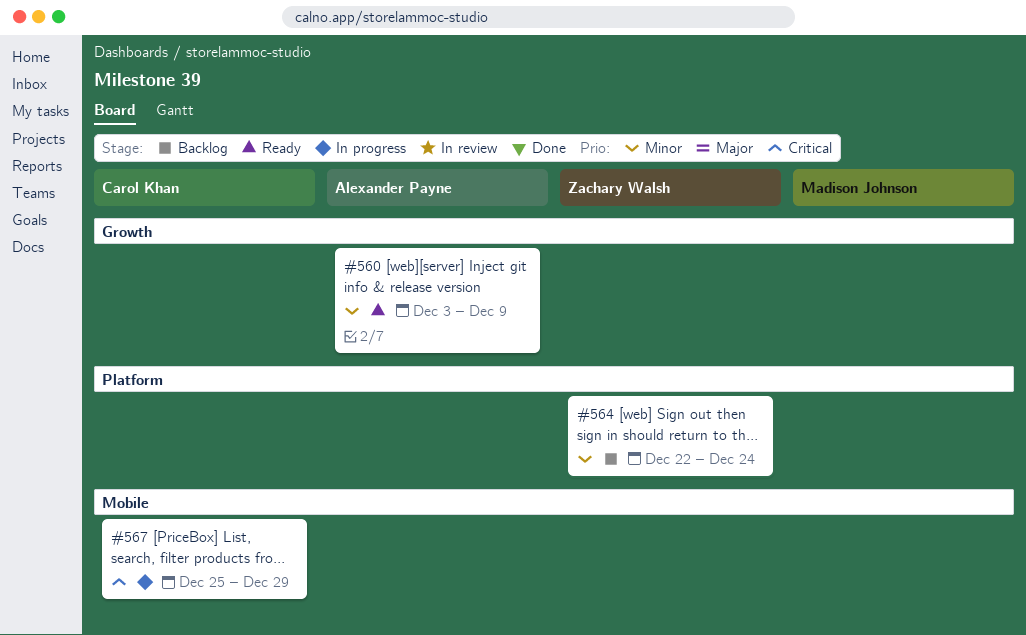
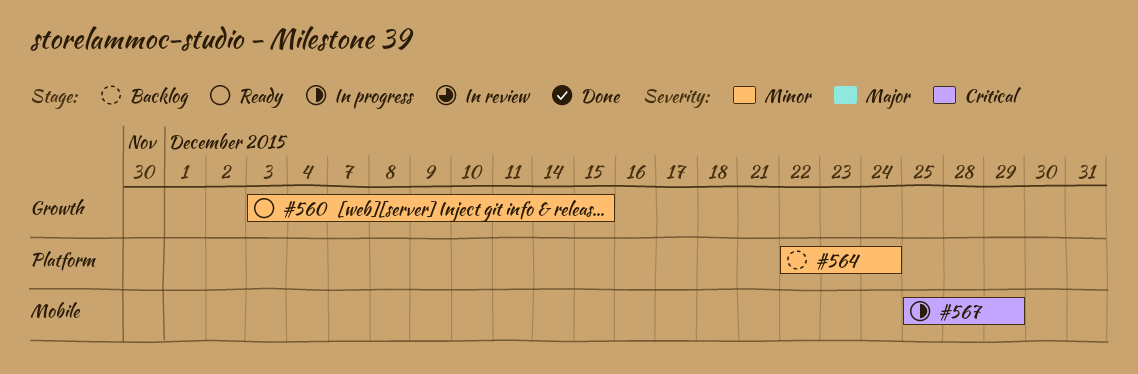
#560, due: Dec 9 -> Dec 15

